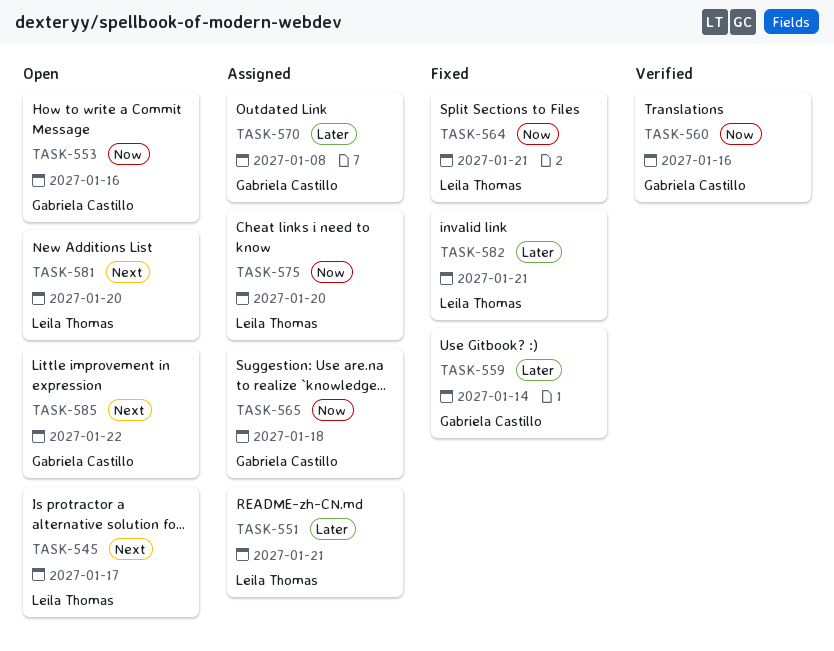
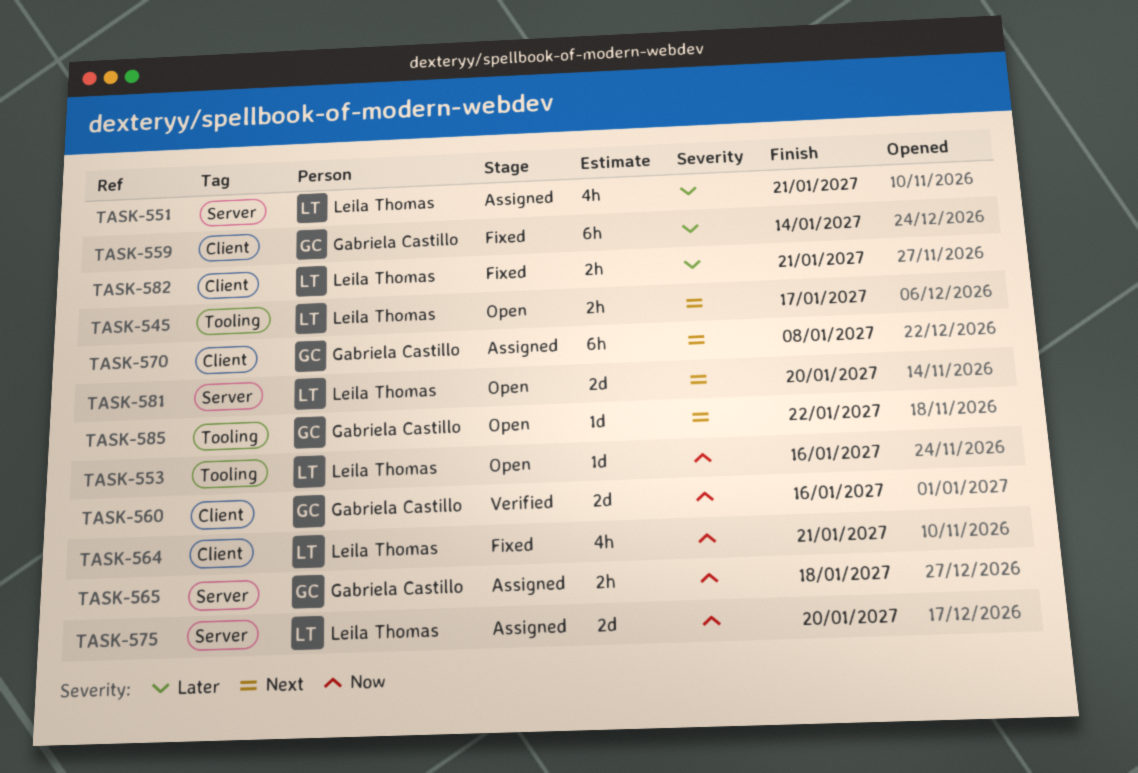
TASK-553, owner: Gabriela Castillo -> Leila Thomas
TASK-570, priority: Later -> Next

